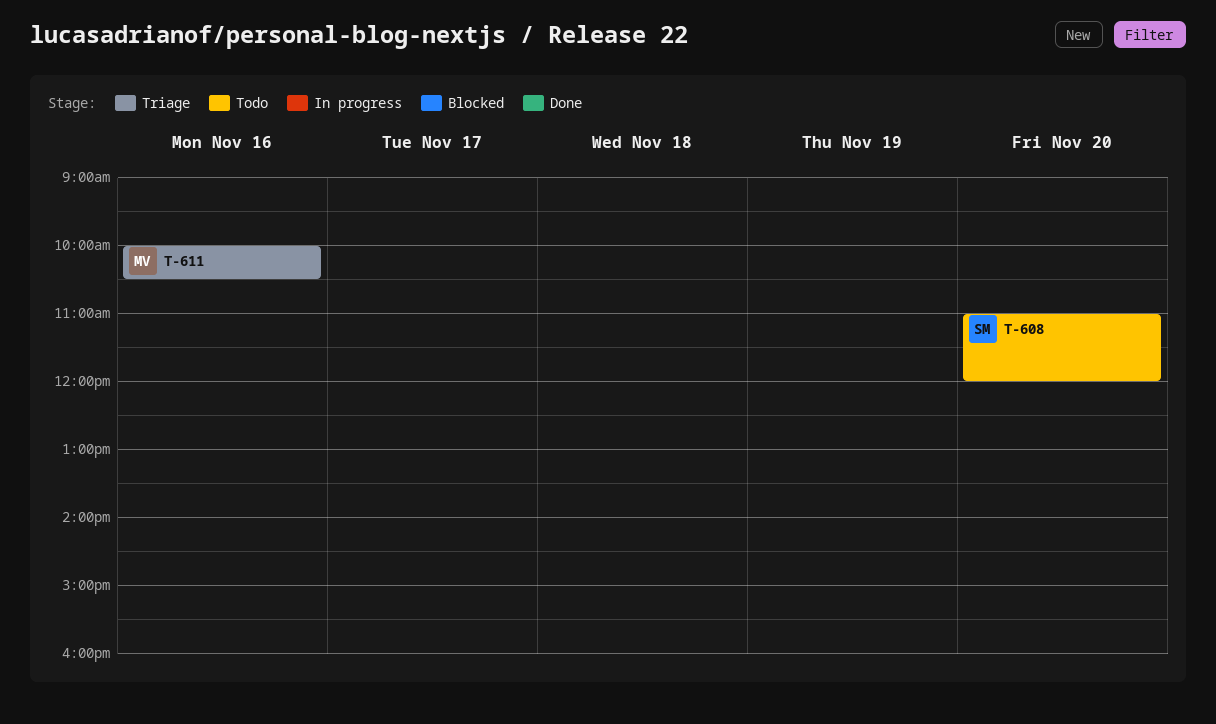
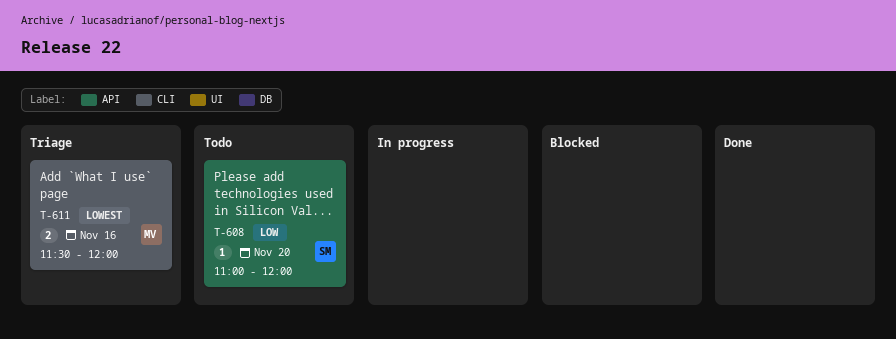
T-611, begins: 10:00 -> 11:30
T-611, ends: 10:30 -> 12:00

